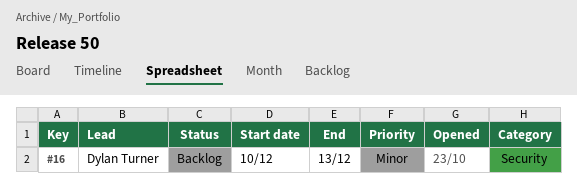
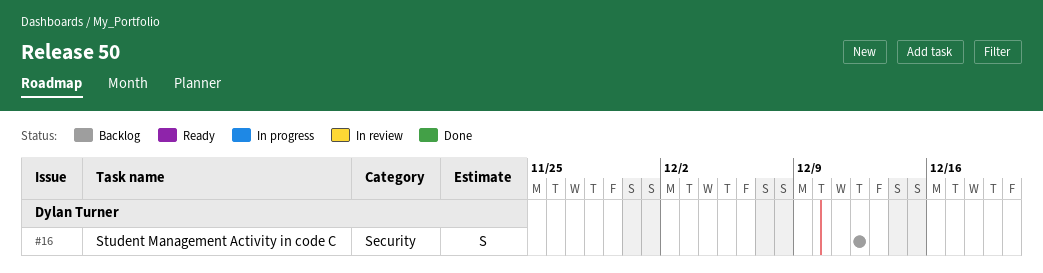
#16, start: Dec 10 -> Dec 12
#16, due: Dec 13 -> Dec 12

